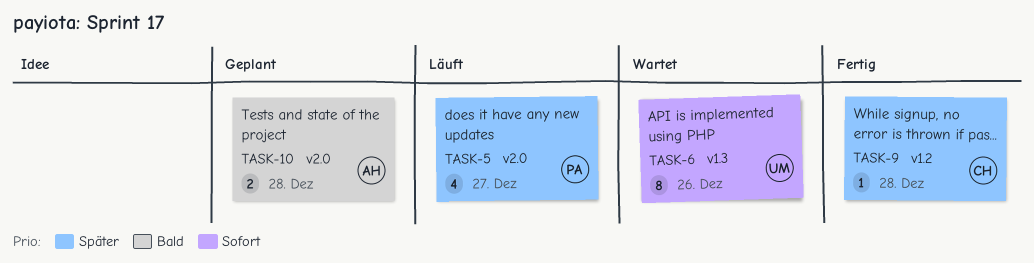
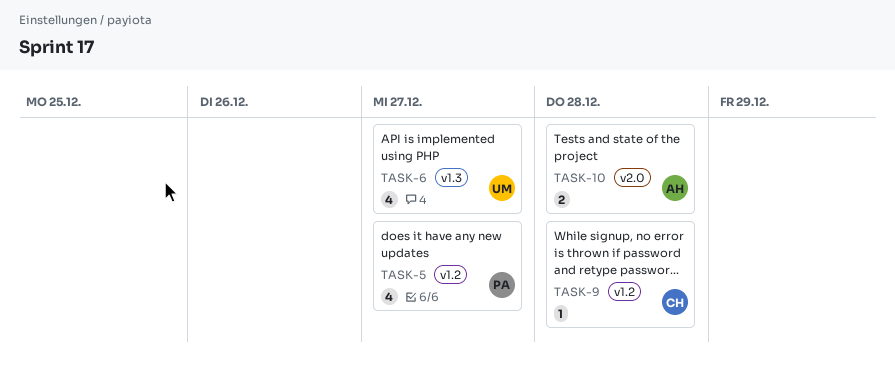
TASK-5, label: v2.0 -> v1.2
TASK-6, estimate: 8 -> 4
TASK-6, due: Dec 26 -> Dec 27

